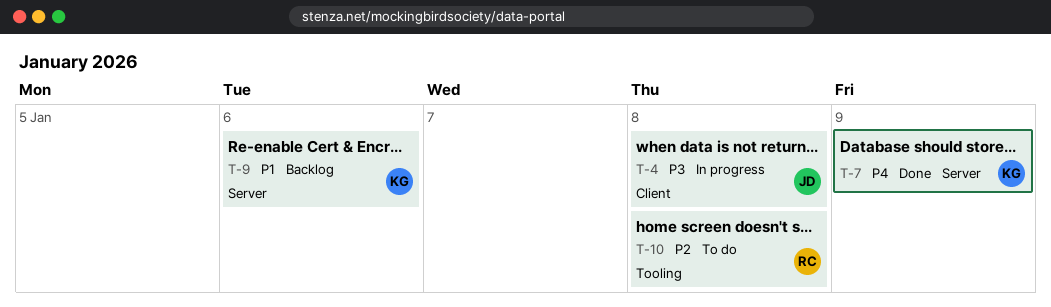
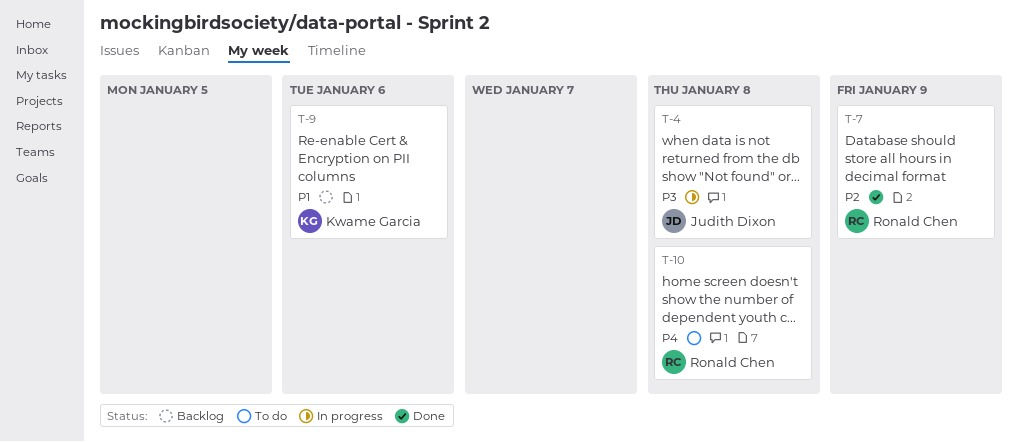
T-7, owner: Kwame Garcia -> Ronald Chen
T-7, priority: P4 -> P2
T-10, priority: P2 -> P4

